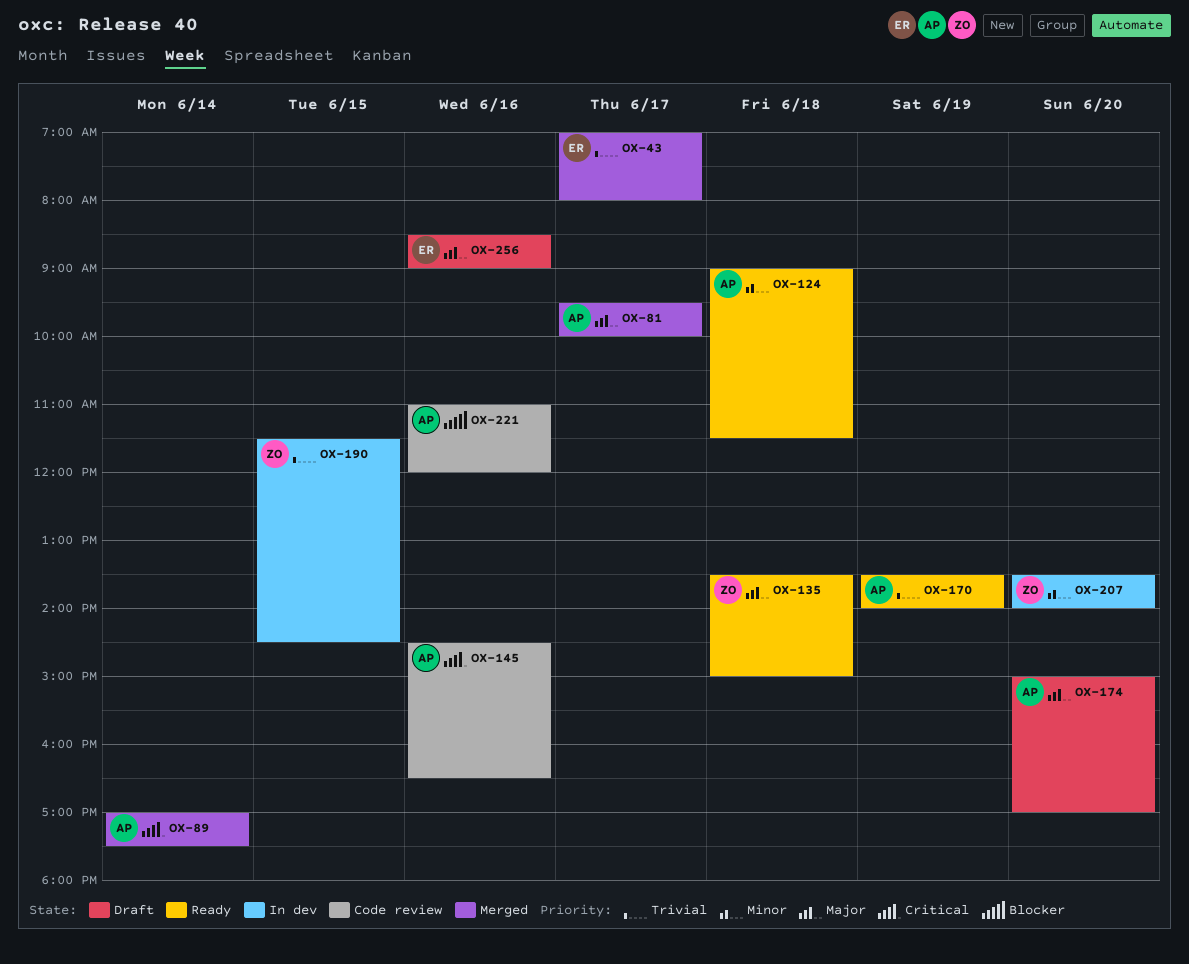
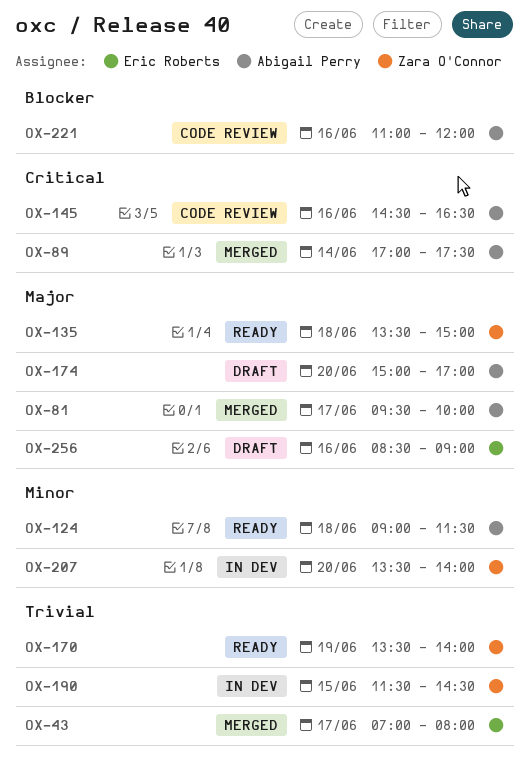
OX-170, owner: Abigail Perry -> Zara O'Connor

